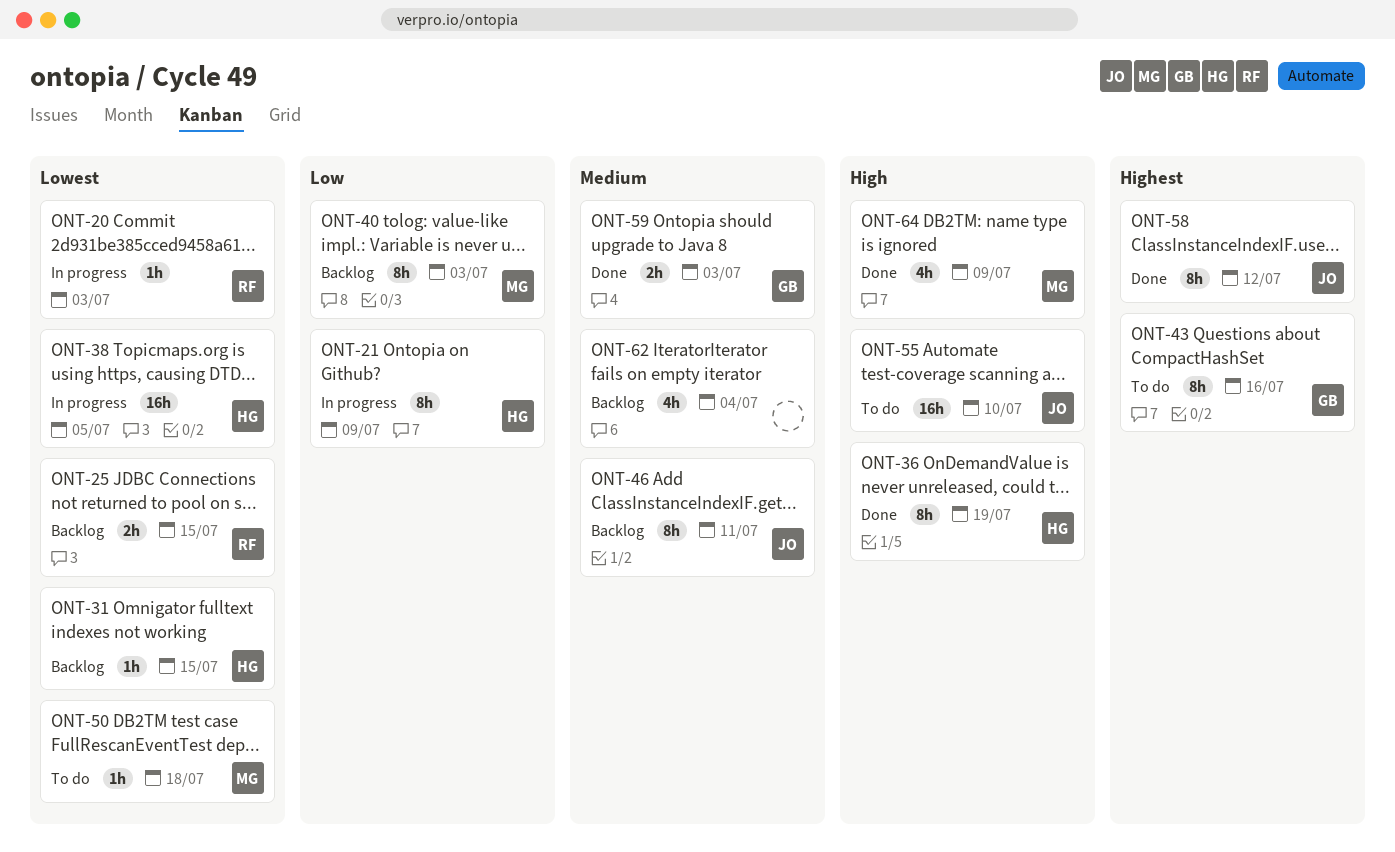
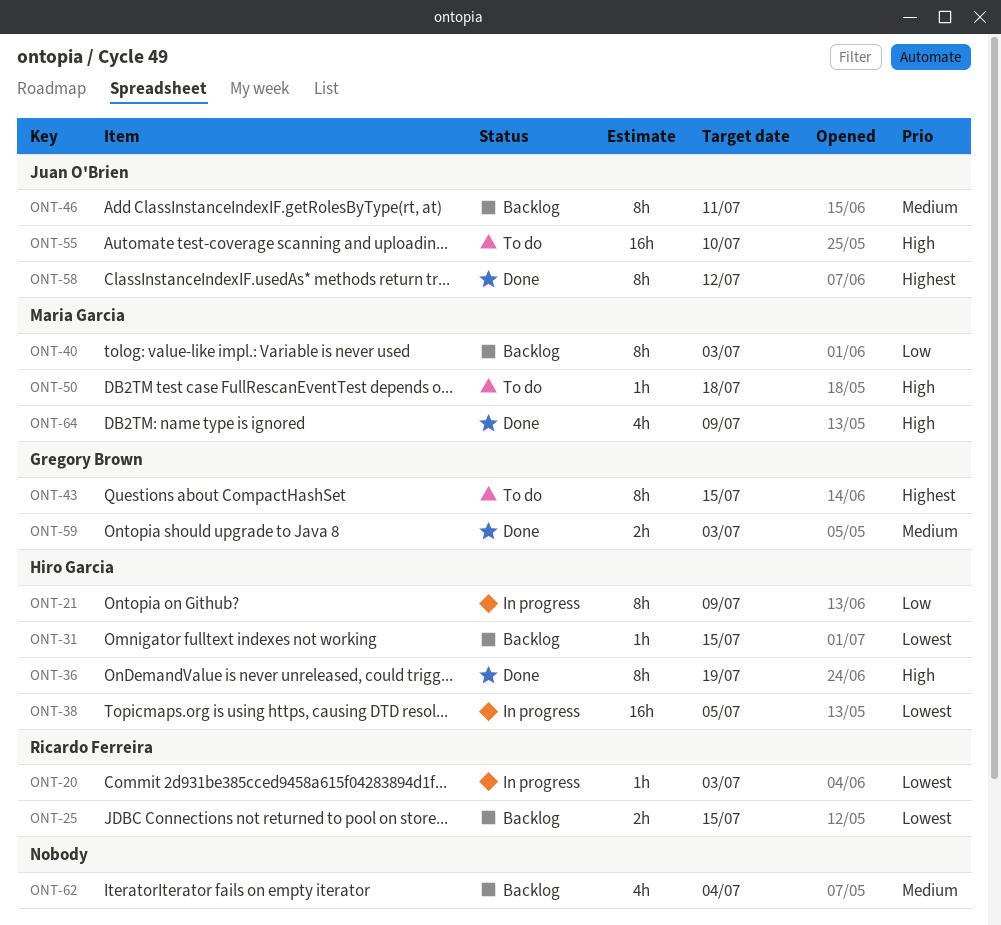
ONT-43, due: Jul 16 -> Jul 15
ONT-50, priority: Lowest -> High

